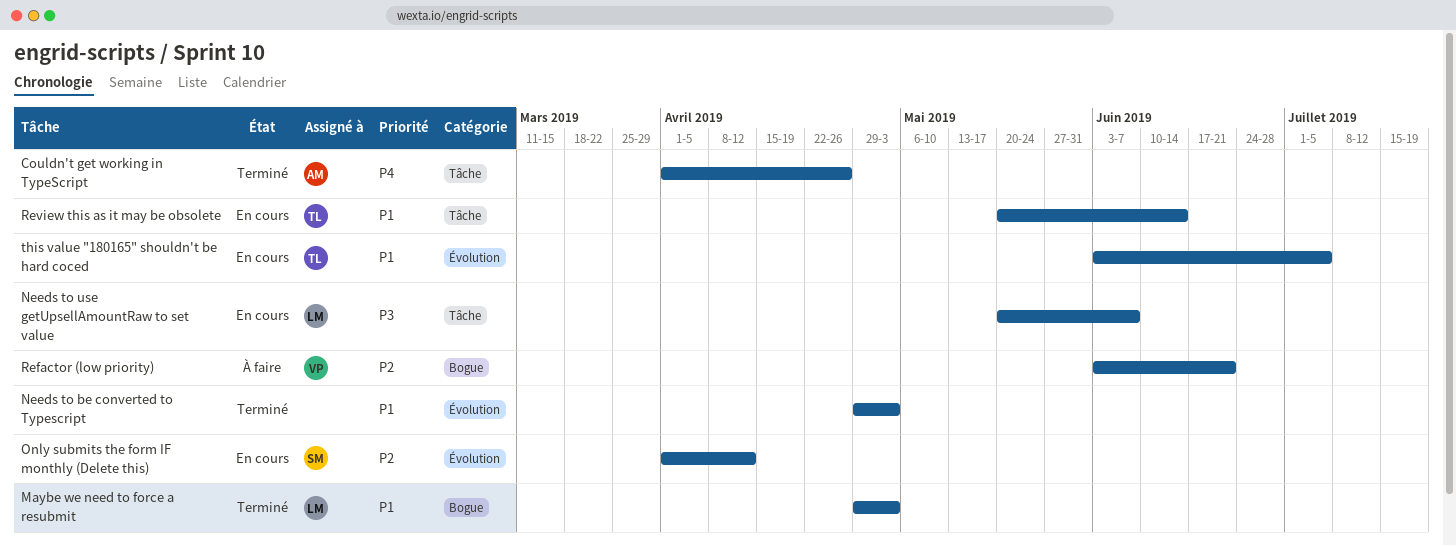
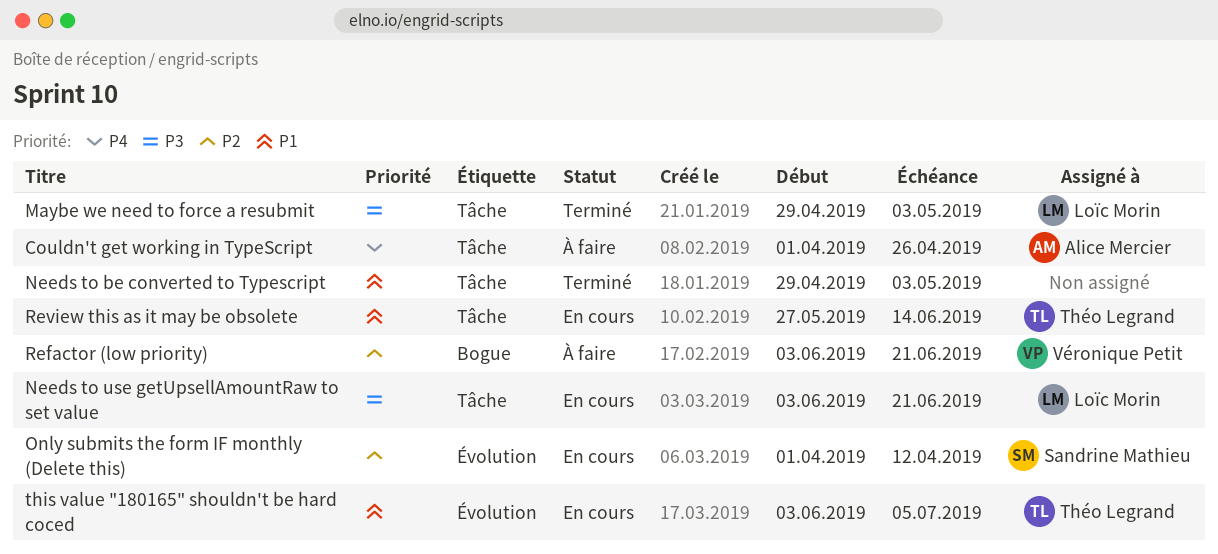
Couldn't get working in TypeScript, status: Terminé -> À faire
Maybe we need to force a resubmit, priority: P1 -> P3
Maybe we need to force a resubmit, label: Bogue -> Tâche
Needs to be converted to Typescript, label: Évolution -> Tâche
Needs to use getUpsellAmountRaw to set value, start: May 20 -> Jun 3
Needs to use getUpsellAmountRaw to set value, due: Jun 7 -> Jun 21
Review this as it may be obsolete, start: May 20 -> May 27

